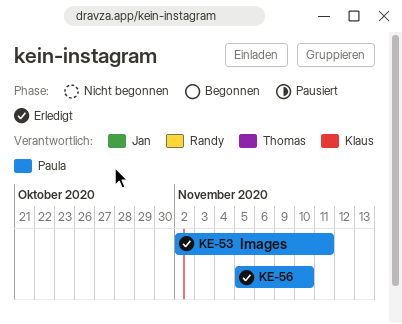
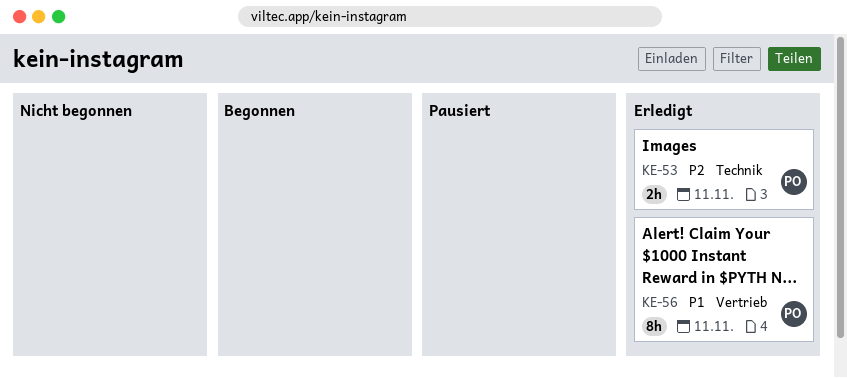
KE-56, due: Nov 10 -> Nov 11

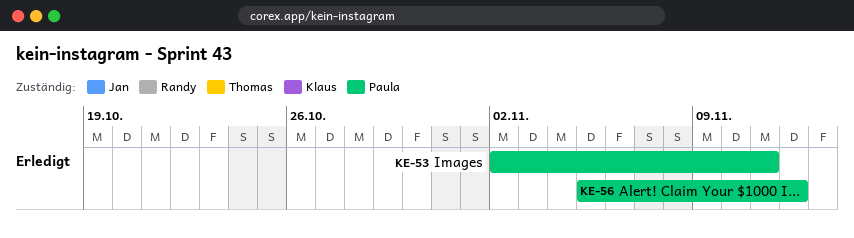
KE-56, due: Nov 11 -> Nov 12

